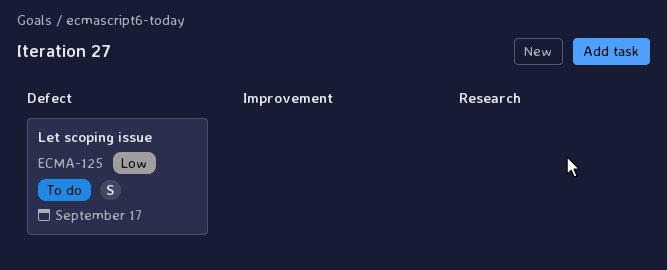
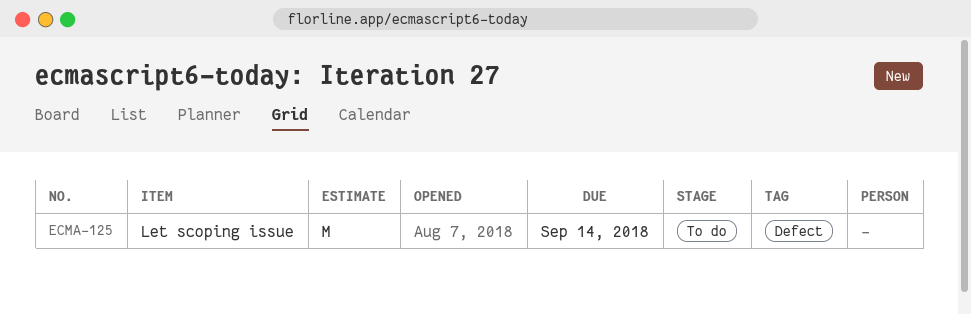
ECMA-125, estimate: S -> M
ECMA-125, due: Sep 17 -> Sep 14

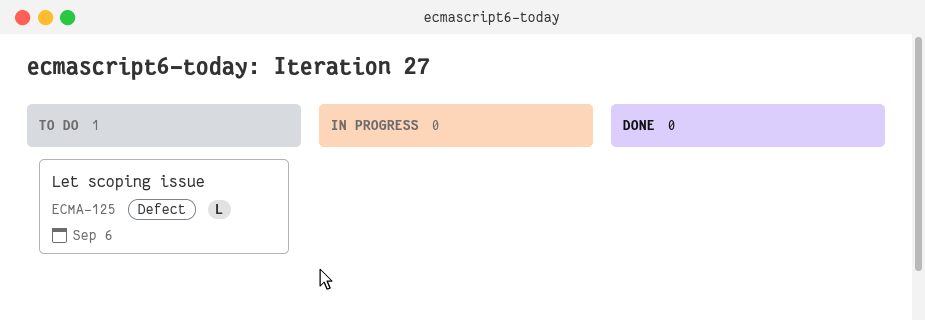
ECMA-125, estimate: M -> L
ECMA-125, due: Sep 14 -> Sep 6

